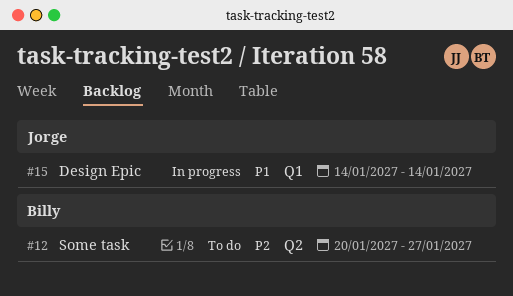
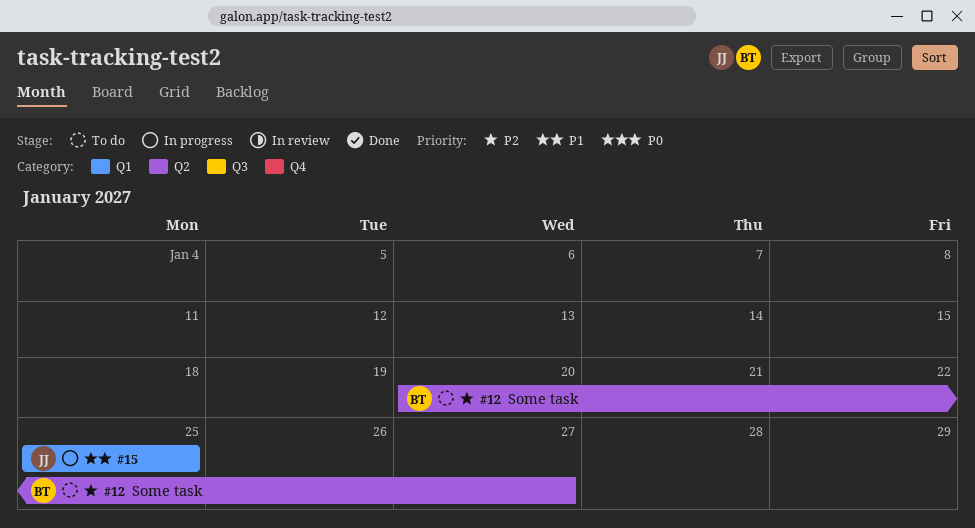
#15, start: Jan 14 -> Jan 25
#15, due: Jan 14 -> Jan 25

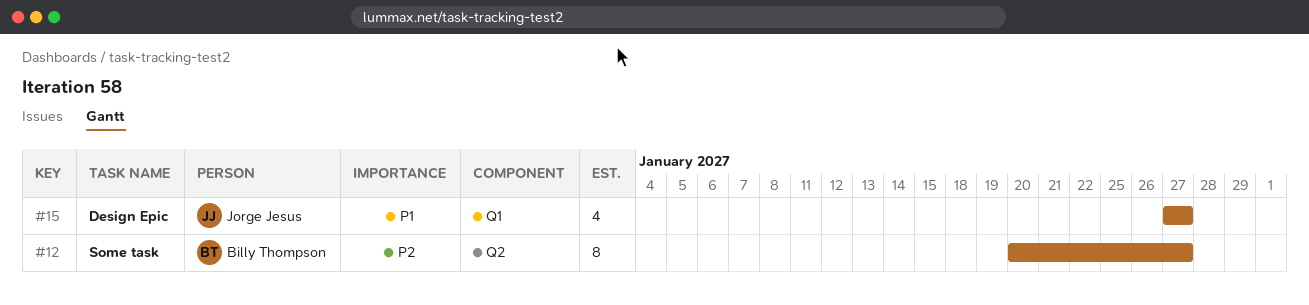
#15, start: Jan 25 -> Jan 27
#15, due: Jan 25 -> Jan 27

